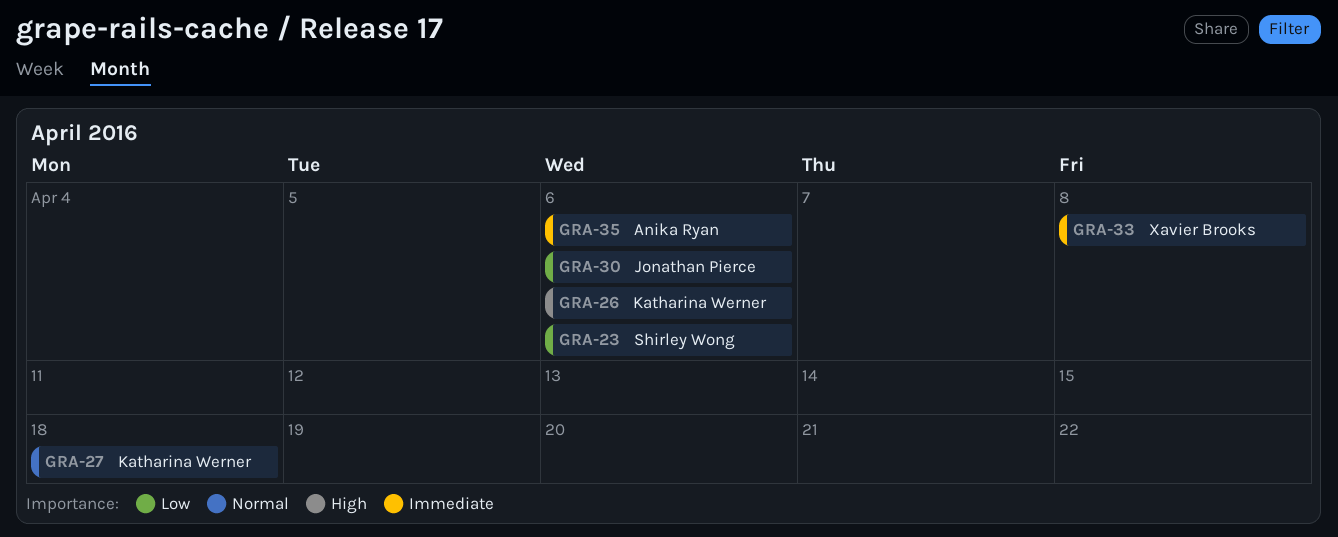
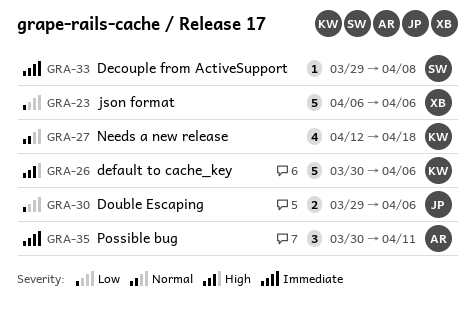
GRA-23, owner: Shirley Wong -> Xavier Brooks
GRA-33, owner: Xavier Brooks -> Shirley Wong
GRA-35, due: Apr 6 -> Apr 11

